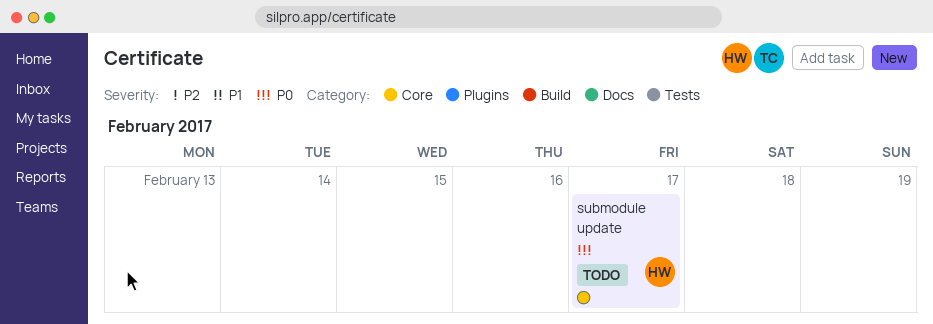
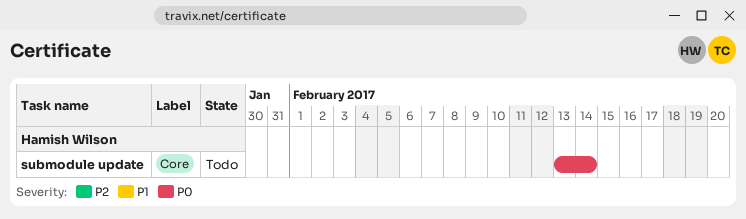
submodule update, due: Feb 17 -> Feb 14

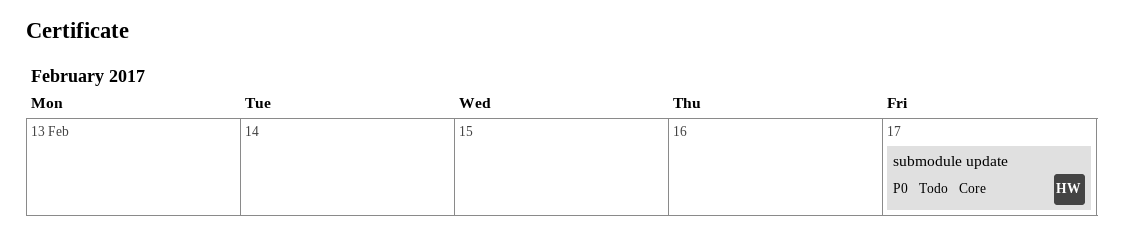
submodule update, due: Feb 14 -> Feb 17

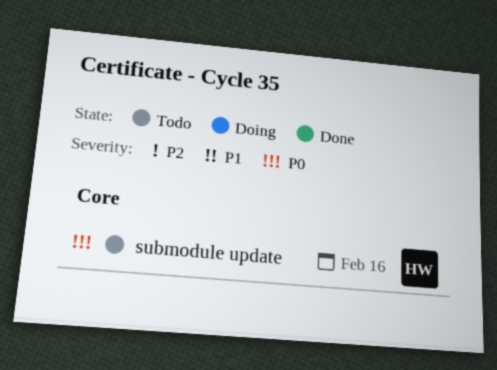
submodule update, due: Feb 17 -> Feb 16

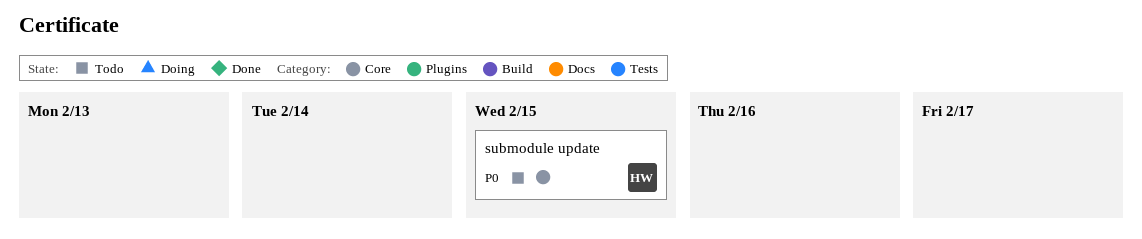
submodule update, due: Feb 16 -> Feb 15

